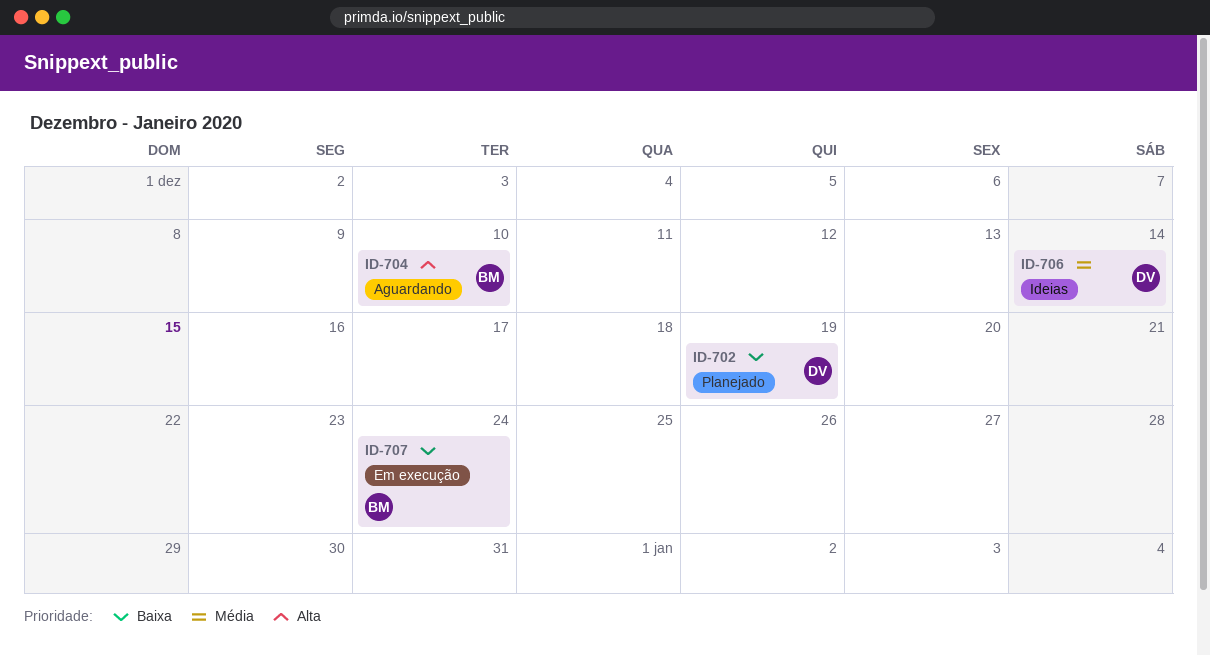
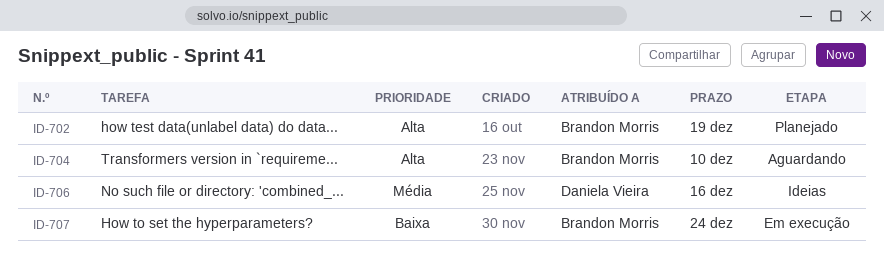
ID-702, owner: Daniela Vieira -> Brandon Morris
ID-702, priority: Baixa -> Alta
ID-706, due: Dec 14 -> Dec 16

